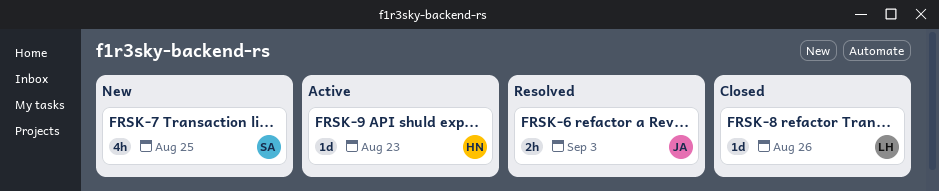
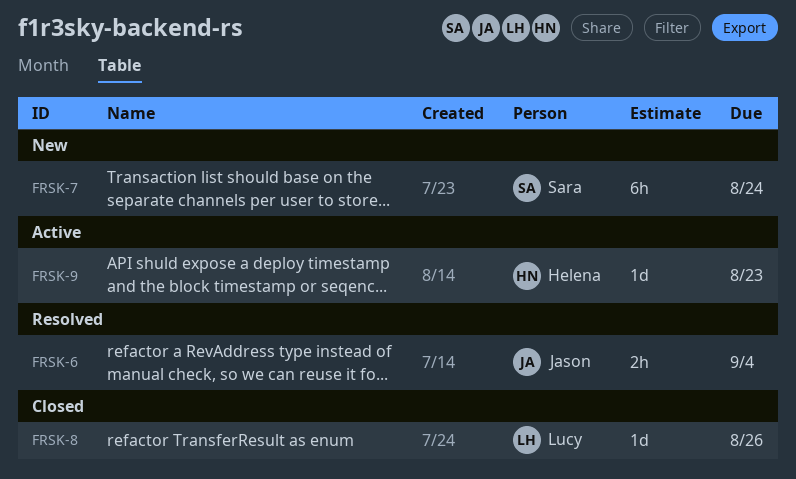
FRSK-6, due: Sep 3 -> Sep 4
FRSK-7, estimate: 4h -> 6h
FRSK-7, due: Aug 25 -> Aug 24

